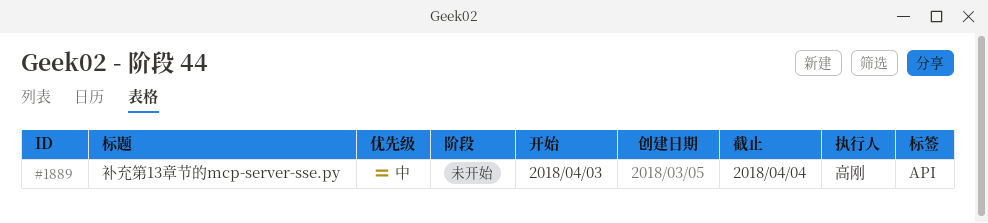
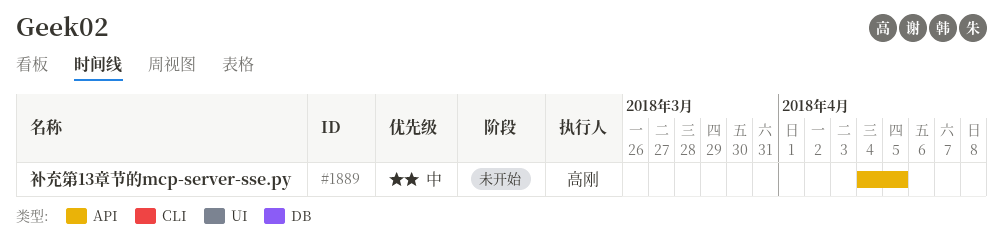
#1889, start: Apr 3 -> Apr 4
#1889, due: Apr 4 -> Apr 5

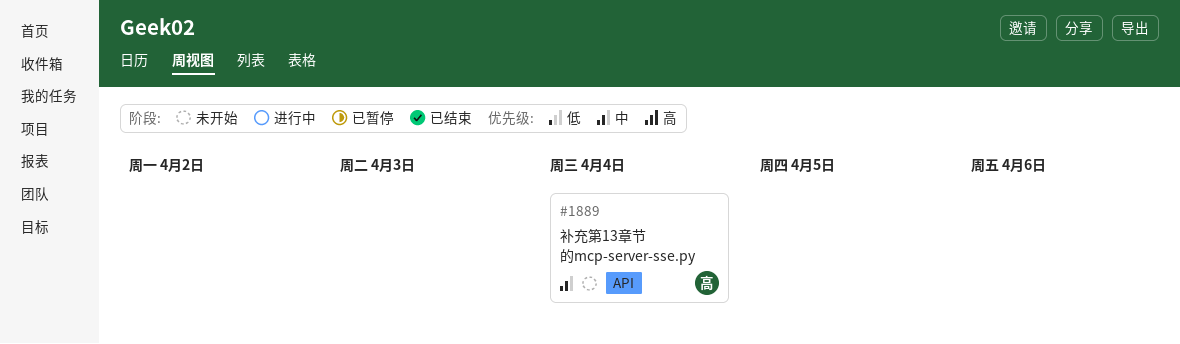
#1889, due: Apr 5 -> Apr 4

